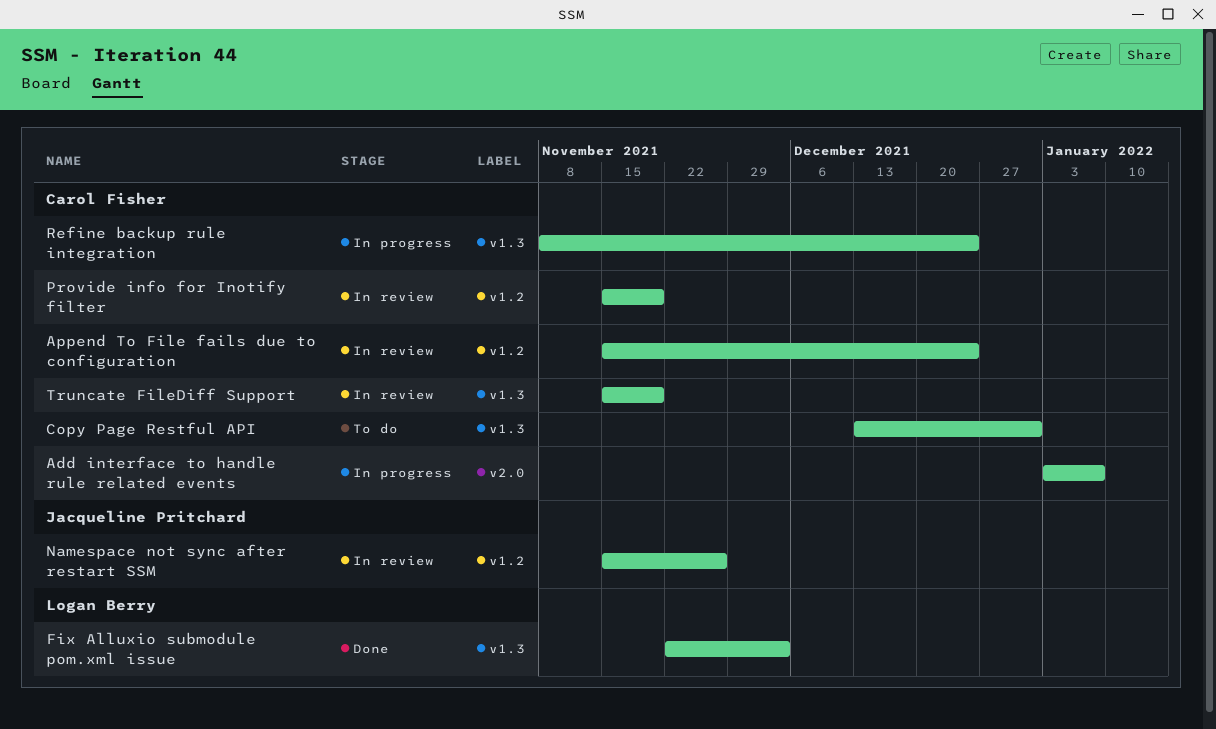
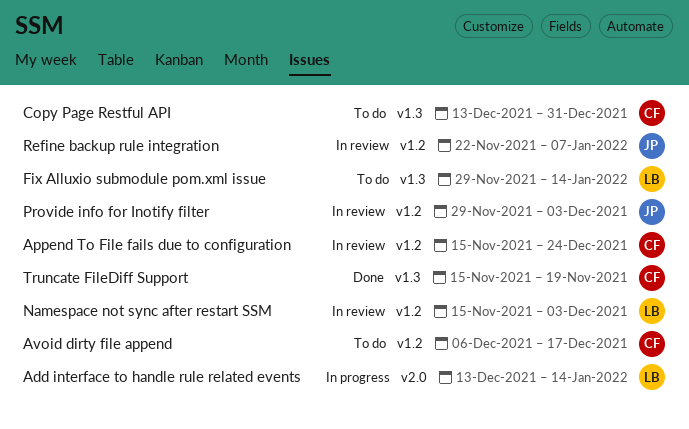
Add interface to handle rule related events, owner: Carol Fisher -> Logan Berry
Add interface to handle rule related events, start: Jan 3 -> Dec 13
Add interface to handle rule related events, due: Jan 7 -> Jan 14
Avoid dirty file append: none -> present
Fix Alluxio submodule pom.xml issue, status: Done -> To do
Fix Alluxio submodule pom.xml issue, start: Nov 22 -> Nov 29
Fix Alluxio submodule pom.xml issue, due: Dec 3 -> Jan 14
Namespace not sync after restart SSM, owner: Jacqueline Pritchard -> Logan Berry
Namespace not sync after restart SSM, due: Nov 26 -> Dec 3
Provide info for Inotify filter, owner: Carol Fisher -> Jacqueline Pritchard
Provide info for Inotify filter, start: Nov 15 -> Nov 29
Provide info for Inotify filter, due: Nov 19 -> Dec 3
Refine backup rule integration, status: In progress -> In review
Refine backup rule integration, owner: Carol Fisher -> Jacqueline Pritchard
Refine backup rule integration, label: v1.3 -> v1.2
Refine backup rule integration, start: Nov 8 -> Nov 22
Refine backup rule integration, due: Dec 24 -> Jan 7
Truncate FileDiff Support, status: In review -> Done

